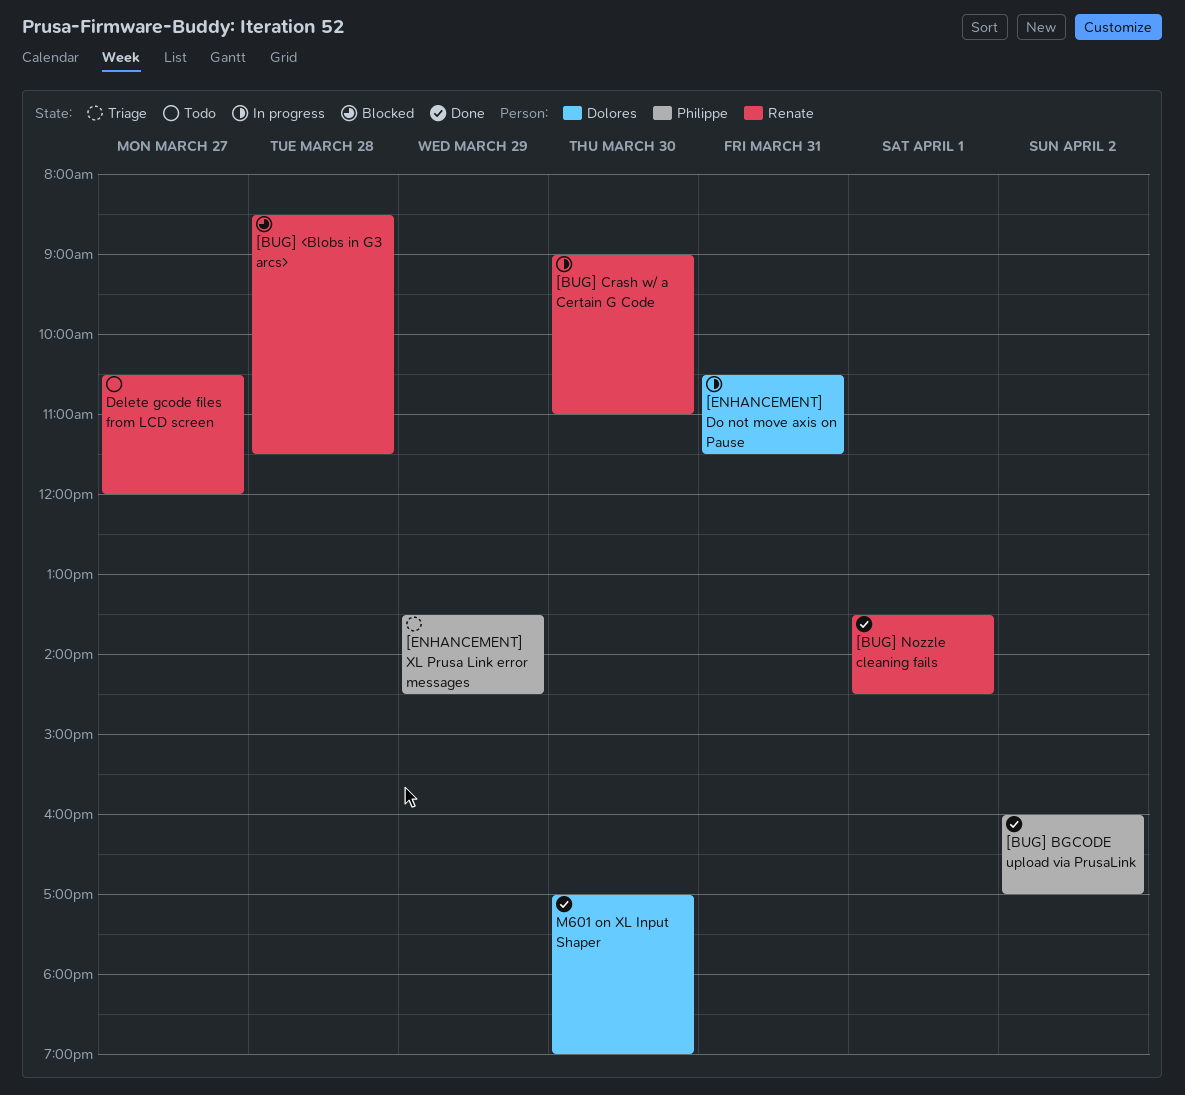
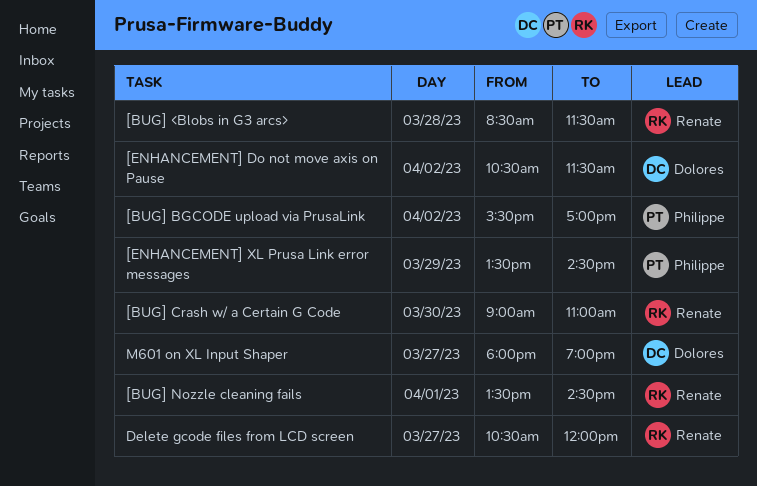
[BUG] BGCODE upload via PrusaLink, begins: 16:00 -> 15:30
[ENHANCEMENT] Do not move axis on Pause, day: Mar 31 -> Apr 2
M601 on XL Input Shaper, day: Mar 30 -> Mar 27
M601 on XL Input Shaper, begins: 17:00 -> 18:00

